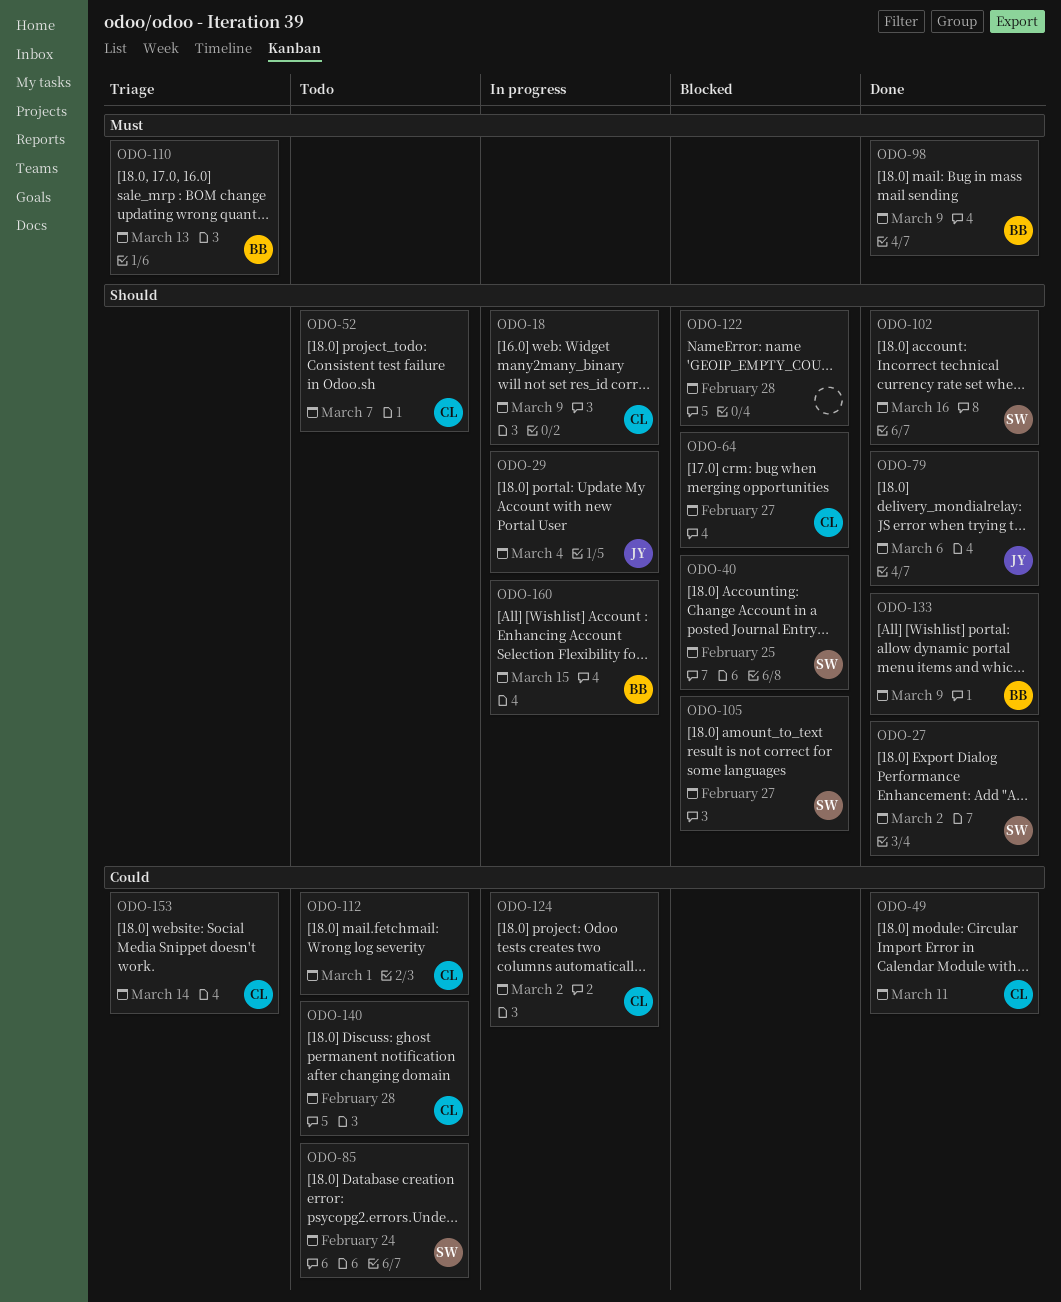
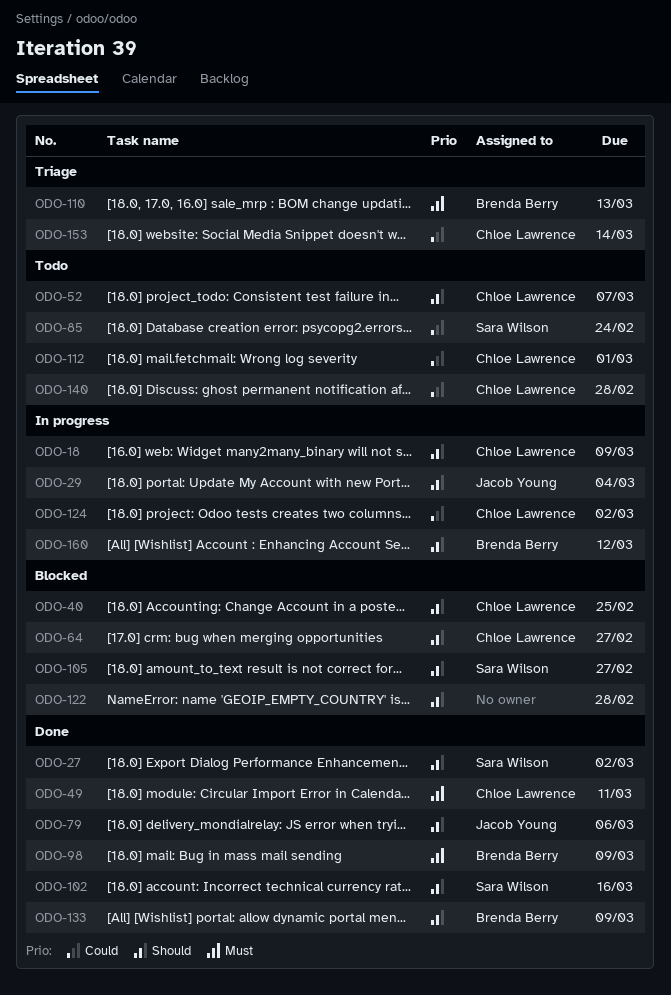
ODO-40, owner: Sara Wilson -> Chloe Lawrence
ODO-49, priority: Could -> Must
ODO-160, due: Mar 15 -> Mar 12

